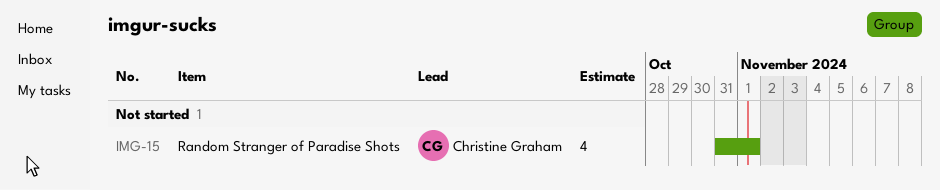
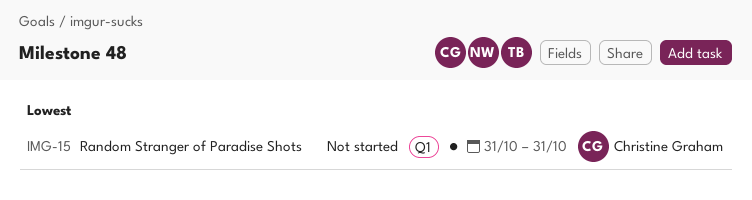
IMG-15, estimate: 4 -> 1
IMG-15, due: Nov 1 -> Oct 31

